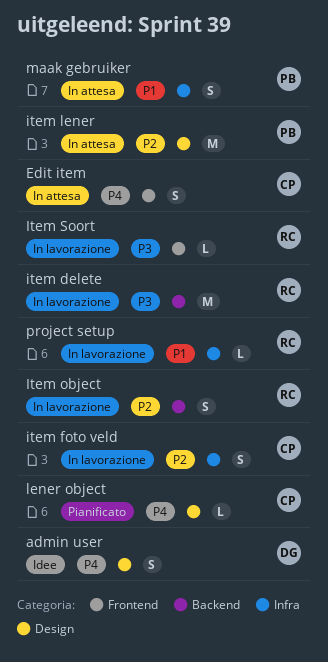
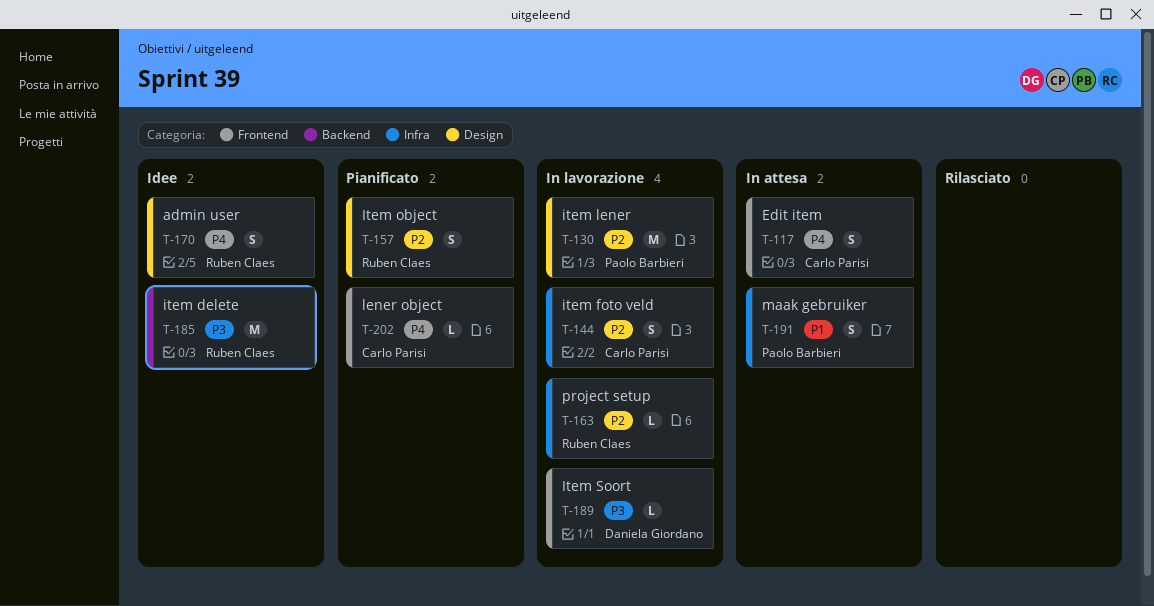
admin user, owner: Daniela Giordano -> Ruben Claes
item delete, status: In lavorazione -> Idee
item lener, status: In attesa -> In lavorazione
Item object, status: In lavorazione -> Pianificato
Item object, label: Backend -> Design
Item Soort, owner: Ruben Claes -> Daniela Giordano
lener object, label: Design -> Frontend
project setup, priority: P1 -> P2

